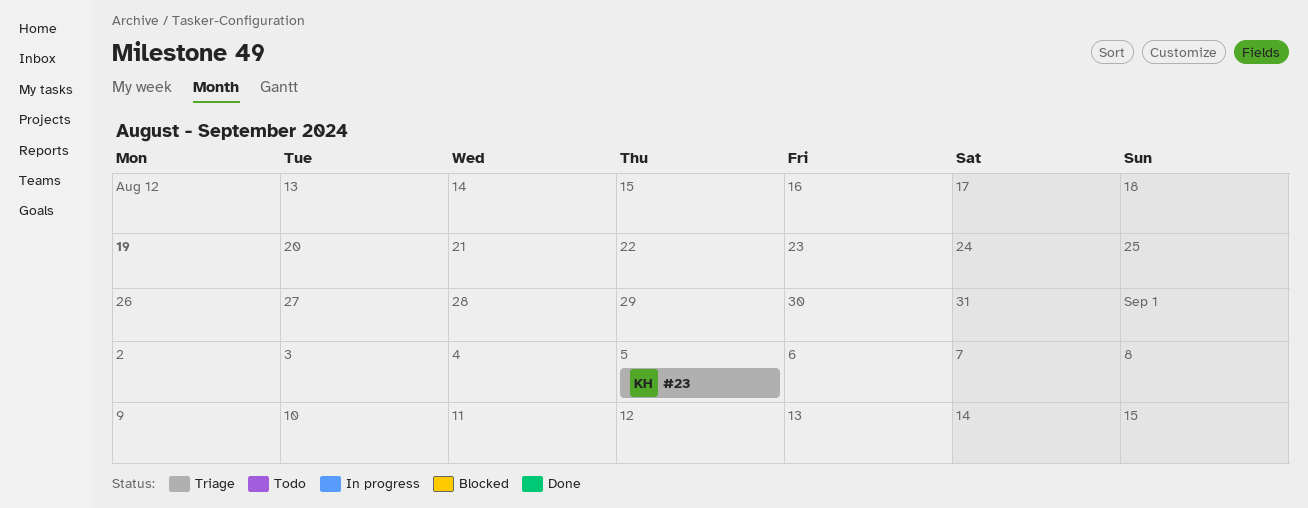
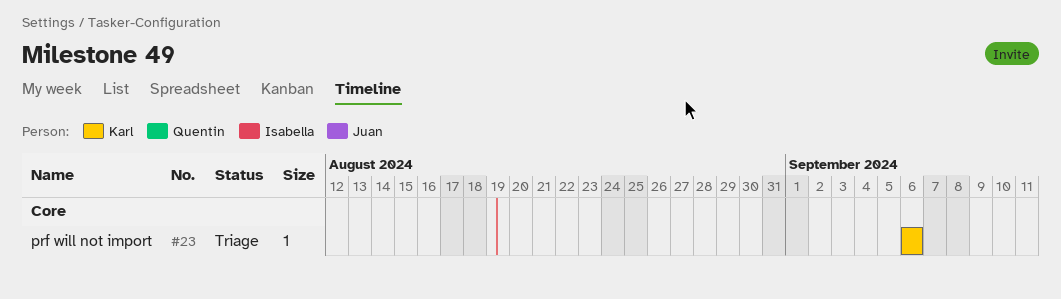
#23, start: Sep 5 -> Sep 6
#23, due: Sep 5 -> Sep 6

